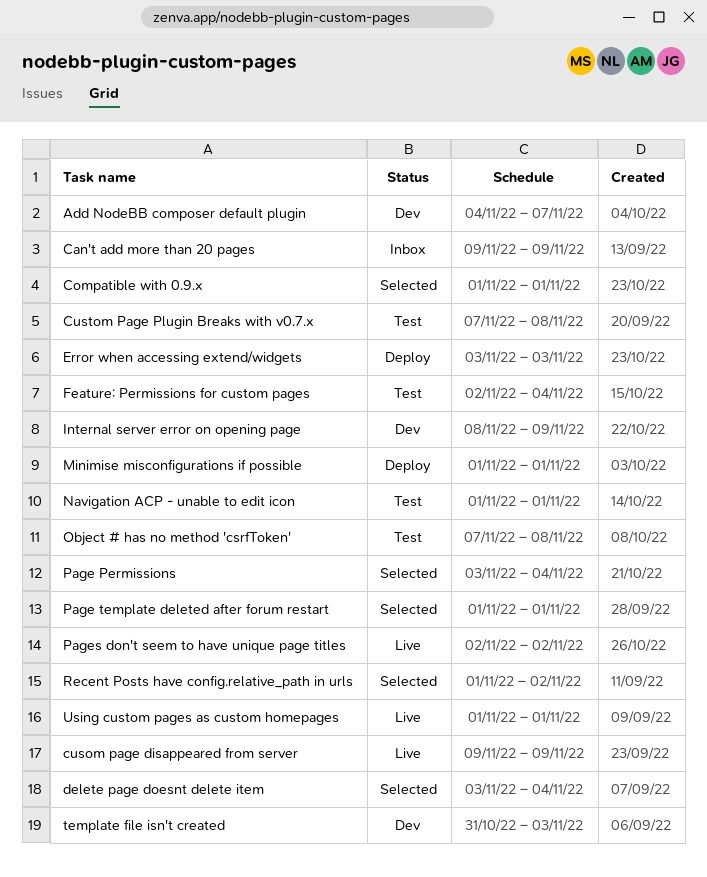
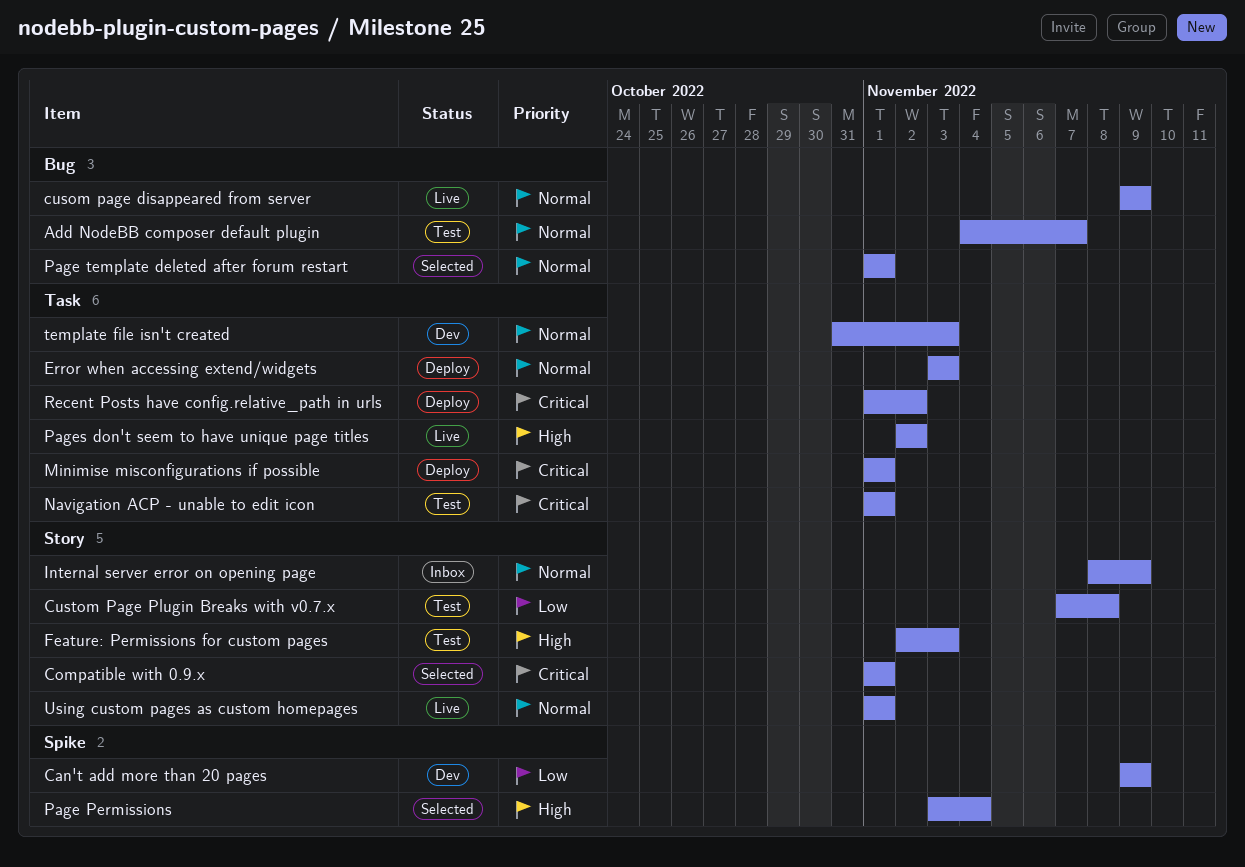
Add NodeBB composer default plugin, status: Dev -> Test
Can't add more than 20 pages, status: Inbox -> Dev
delete page doesnt delete item: present -> none
Feature: Permissions for custom pages, due: Nov 4 -> Nov 3
Internal server error on opening page, status: Dev -> Inbox
Object # has no method 'csrfToken': present -> none
Recent Posts have config.relative_path in urls, status: Selected -> Deploy

